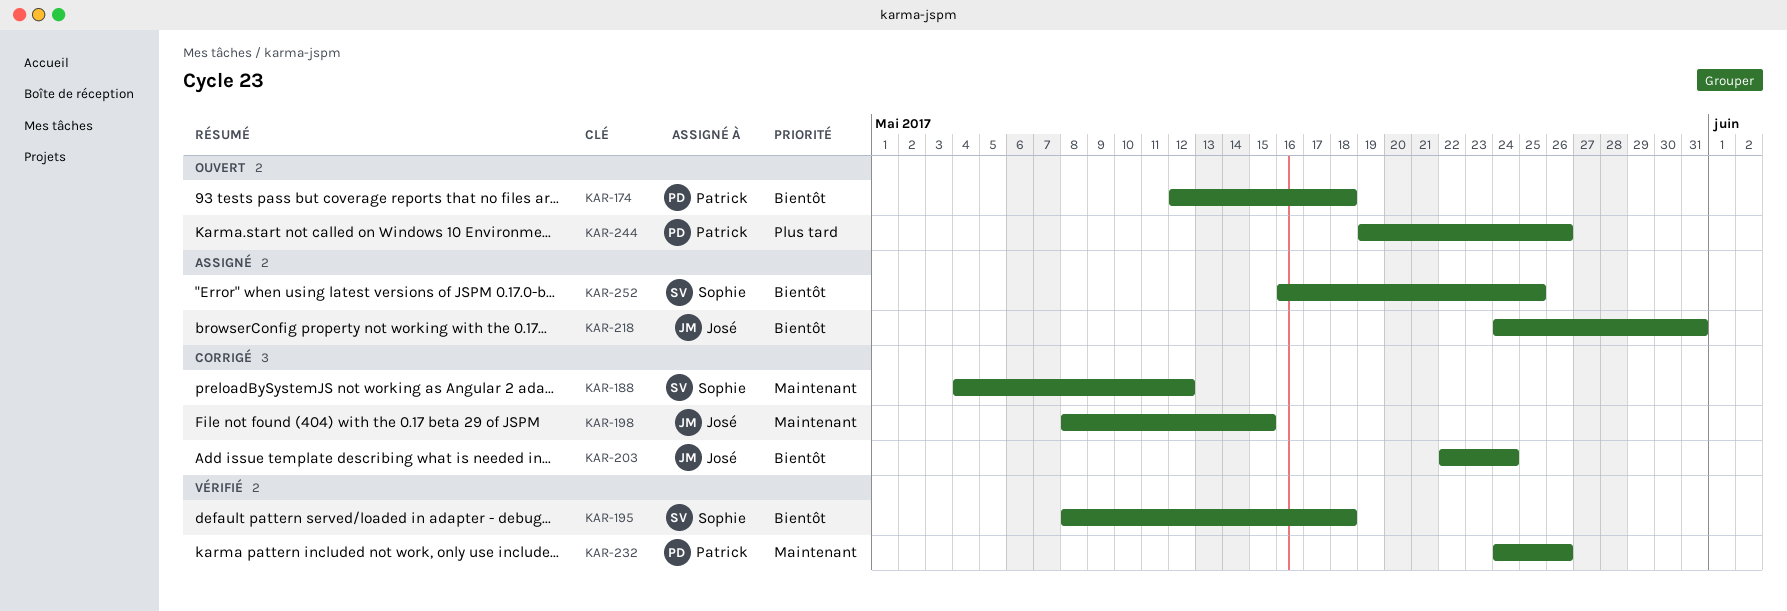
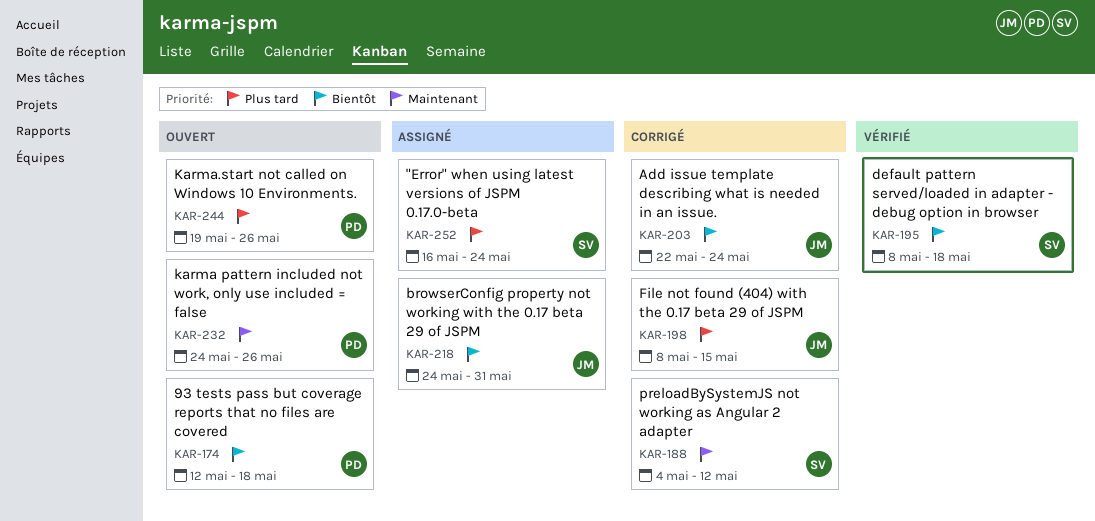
KAR-198, priority: Maintenant -> Plus tard
KAR-232, status: Vérifié -> Ouvert
KAR-252, priority: Bientôt -> Plus tard
KAR-252, due: May 25 -> May 24

